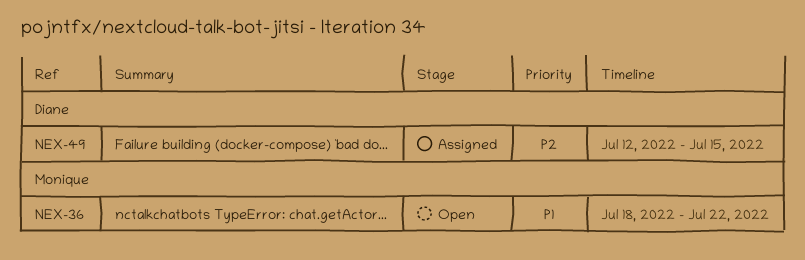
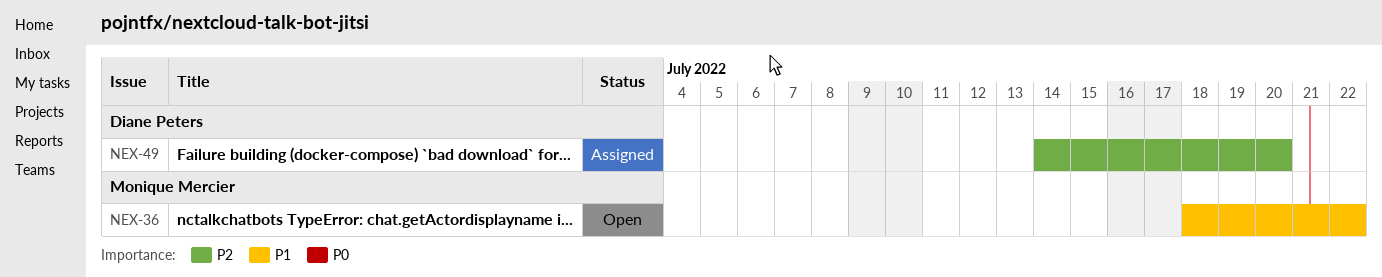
NEX-49, start: Jul 12 -> Jul 14
NEX-49, due: Jul 15 -> Jul 20

